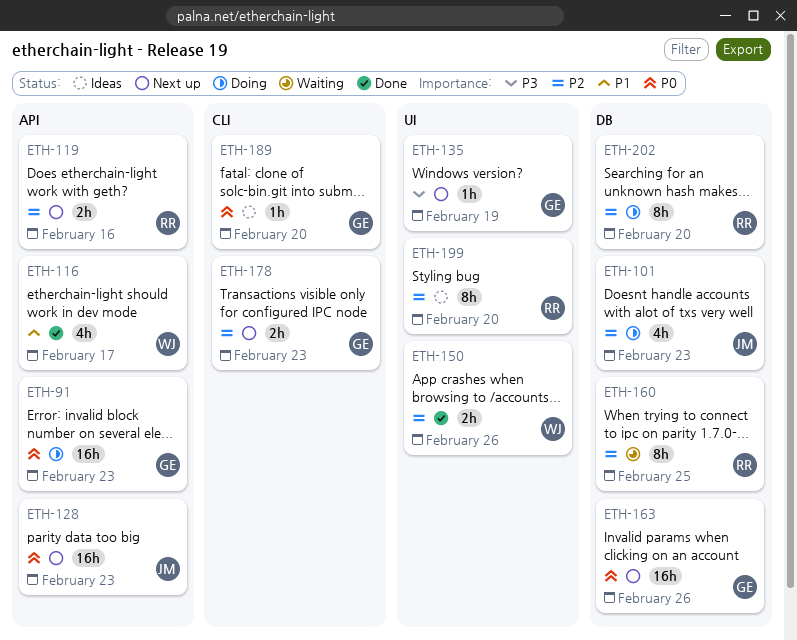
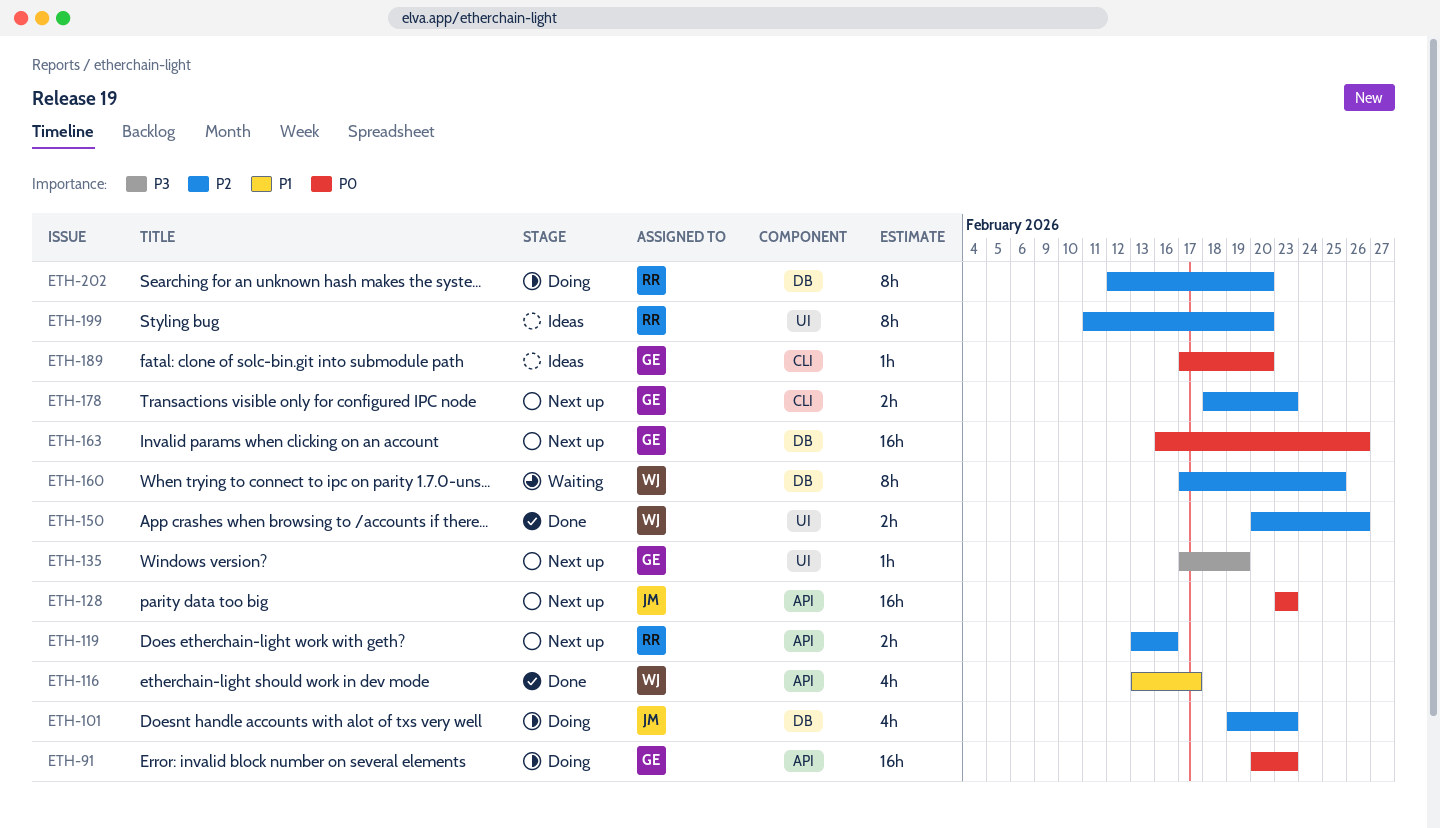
ETH-160, owner: RR -> WJ

